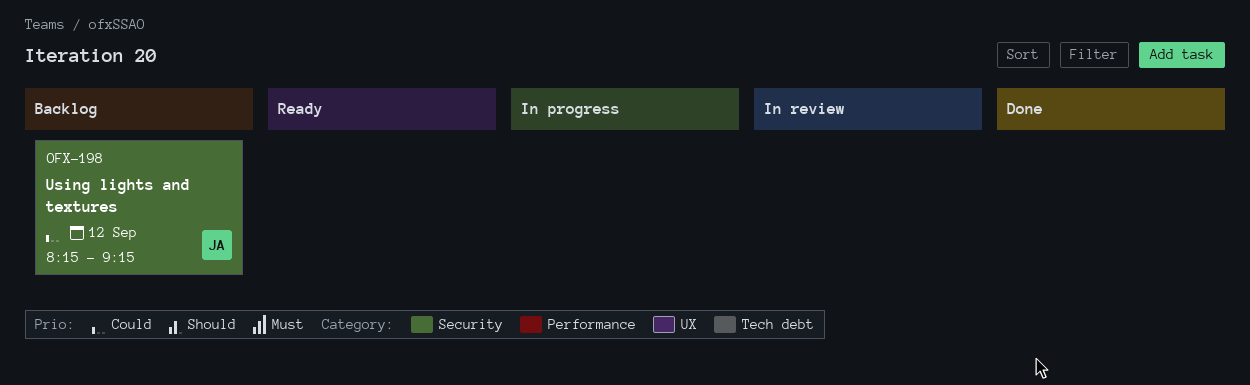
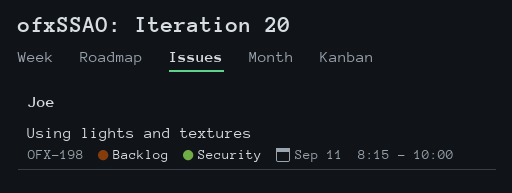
OFX-198, day: Sep 12 -> Sep 11
OFX-198, ends: 09:15 -> 10:00

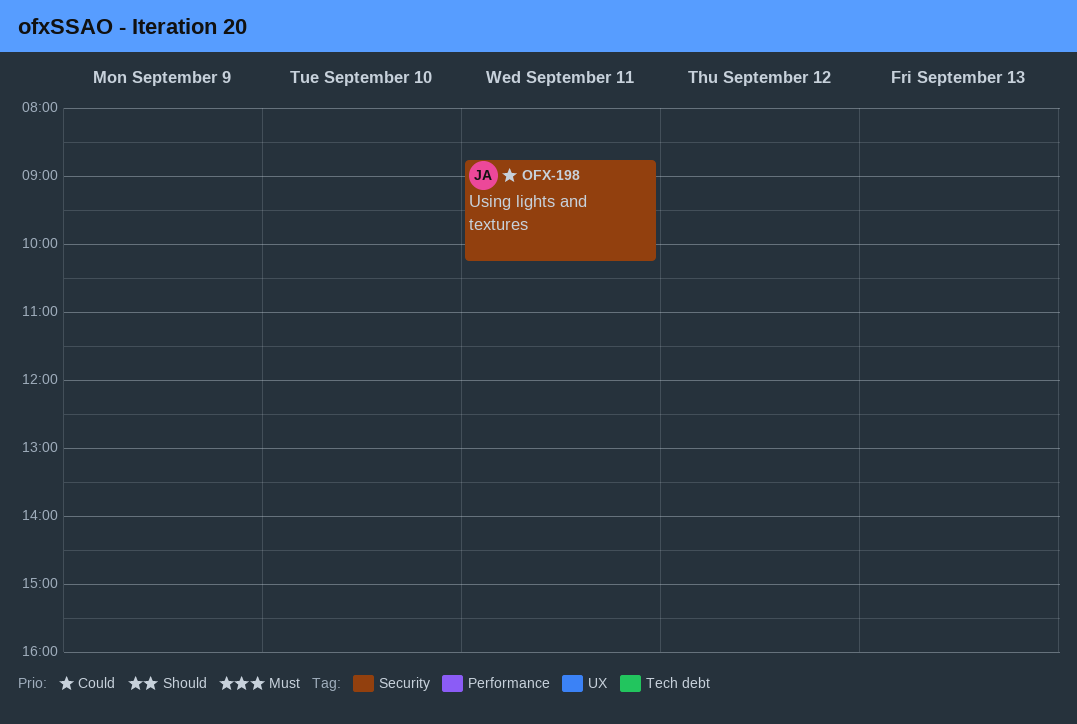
OFX-198, begins: 08:15 -> 08:45
OFX-198, ends: 10:00 -> 10:15

